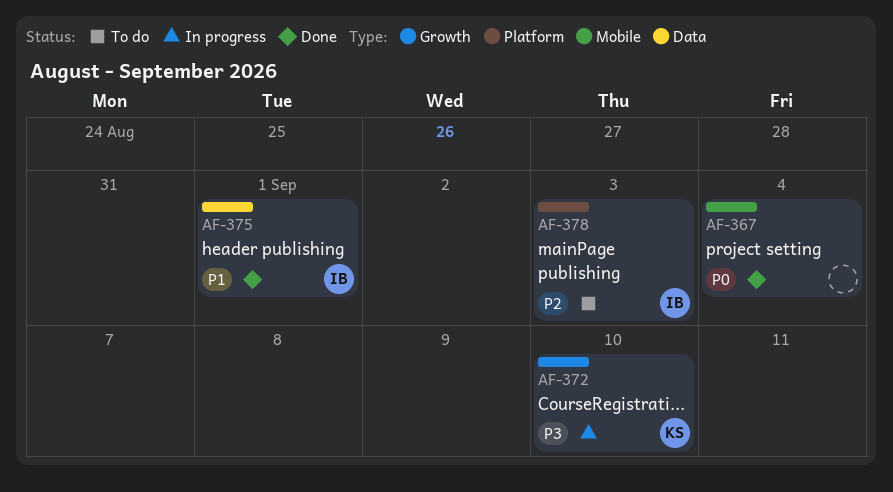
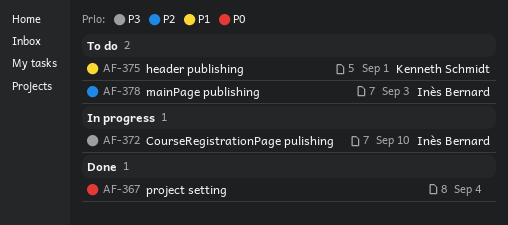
AF-372, owner: Kenneth Schmidt -> Inès Bernard
AF-375, status: Done -> To do
AF-375, owner: Inès Bernard -> Kenneth Schmidt

